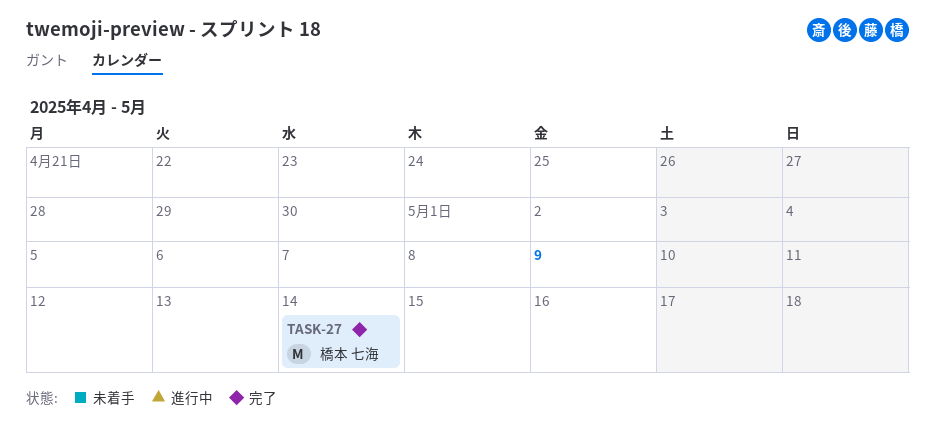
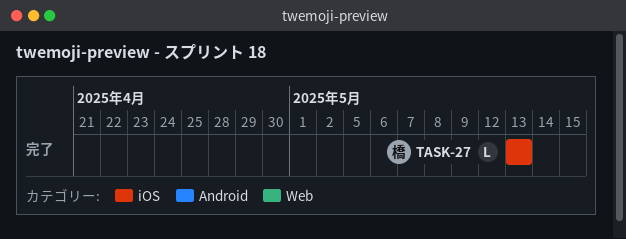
TASK-27, estimate: M -> L
TASK-27, due: May 14 -> May 13

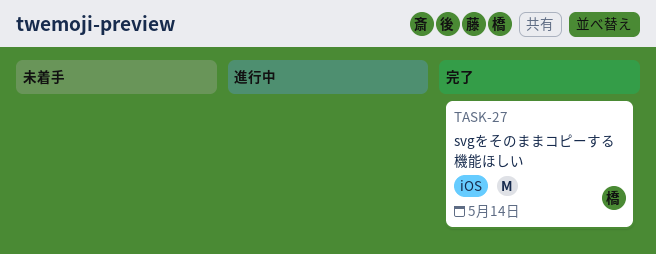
TASK-27, estimate: L -> M
TASK-27, due: May 13 -> May 14

